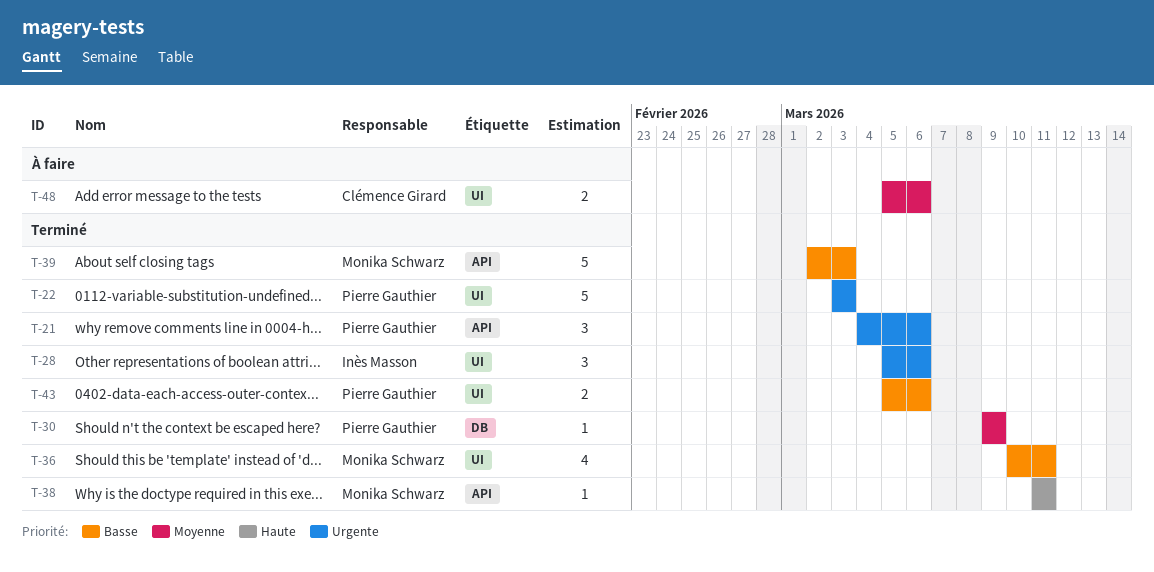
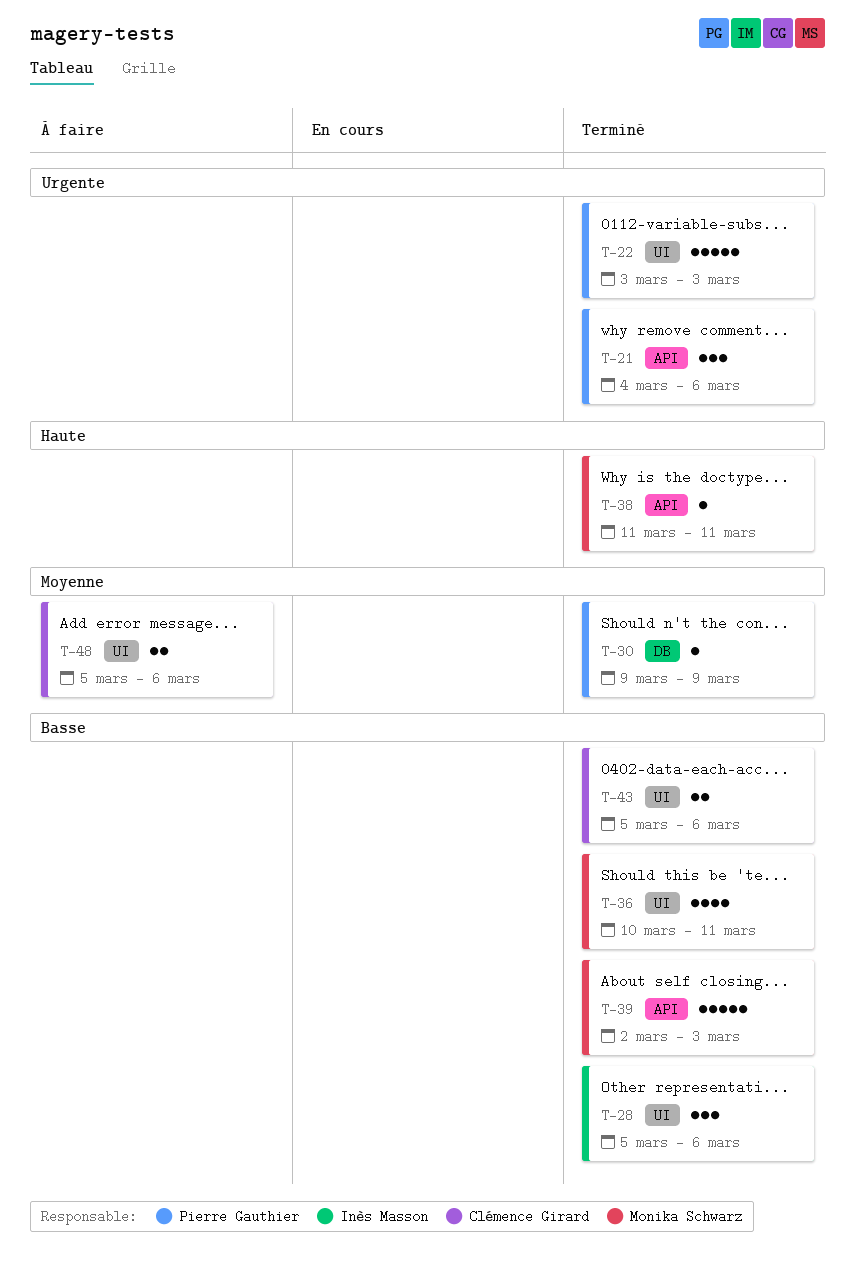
T-28, priority: Urgente -> Basse
T-43, owner: Pierre Gauthier -> Clémence Girard

